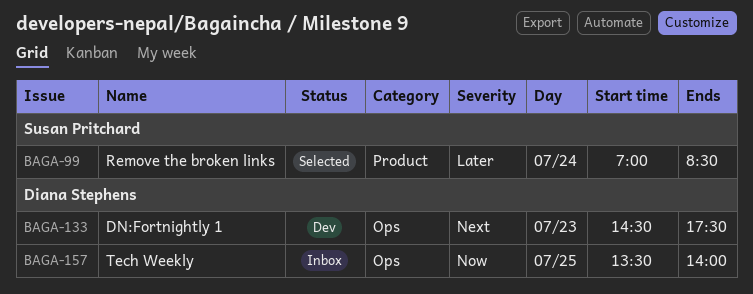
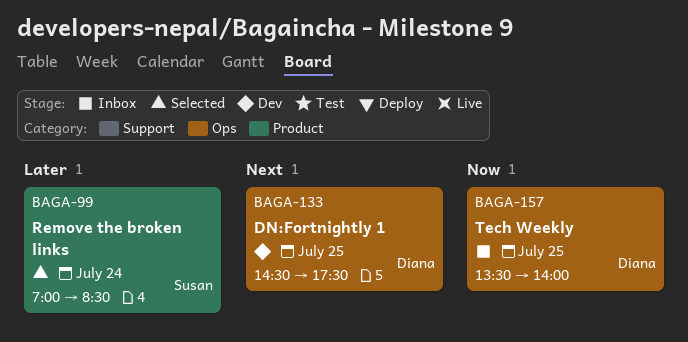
BAGA-133, day: Jul 23 -> Jul 25

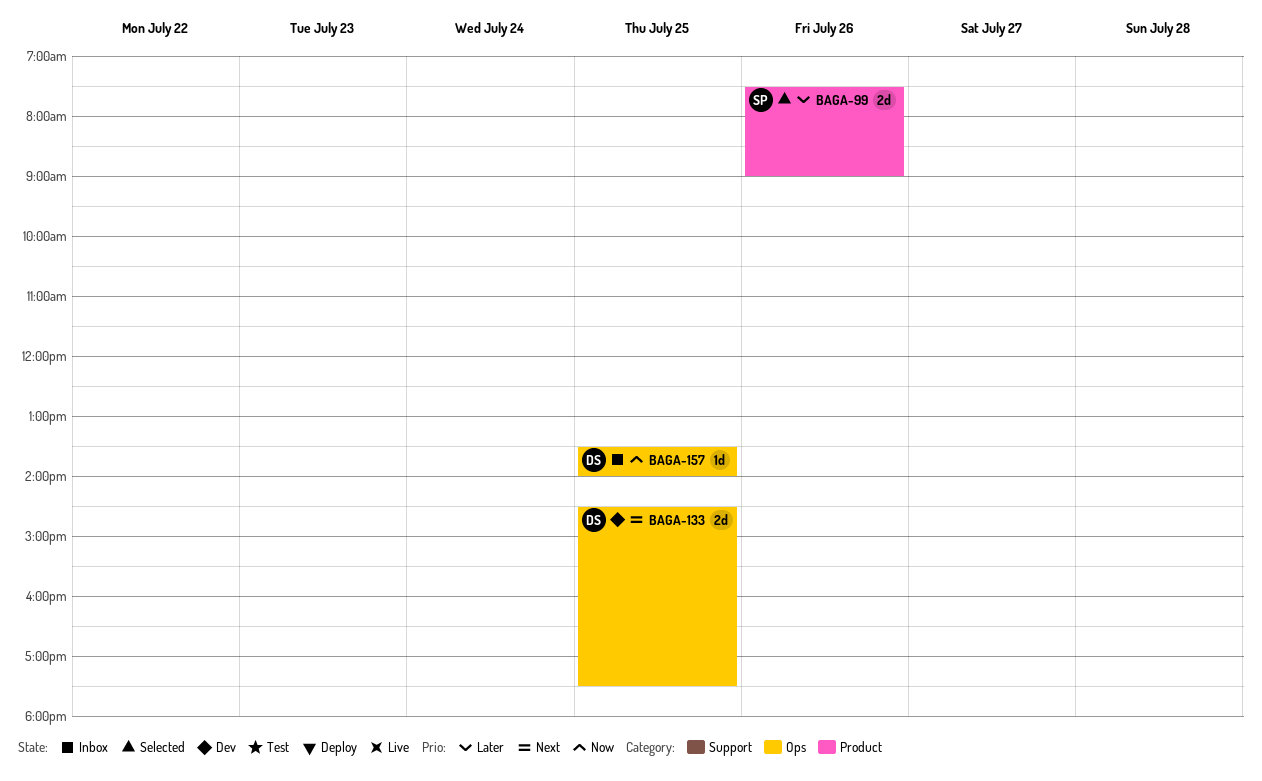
BAGA-99, day: Jul 24 -> Jul 26
BAGA-99, begins: 07:00 -> 07:30
BAGA-99, ends: 08:30 -> 09:00

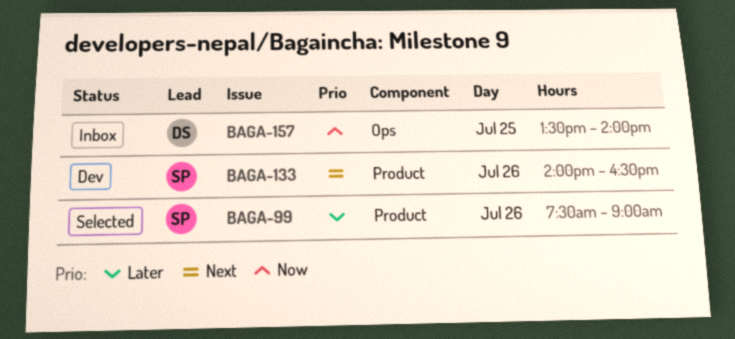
BAGA-133, owner: DS -> SP
BAGA-133, label: Ops -> Product
BAGA-133, day: Jul 25 -> Jul 26
BAGA-133, begins: 14:30 -> 14:00
BAGA-133, ends: 17:30 -> 16:30

